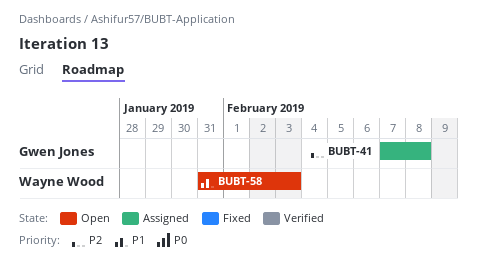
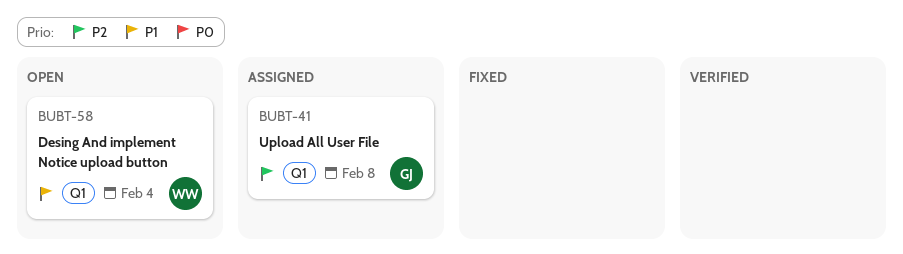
BUBT-58, due: Feb 3 -> Feb 4

